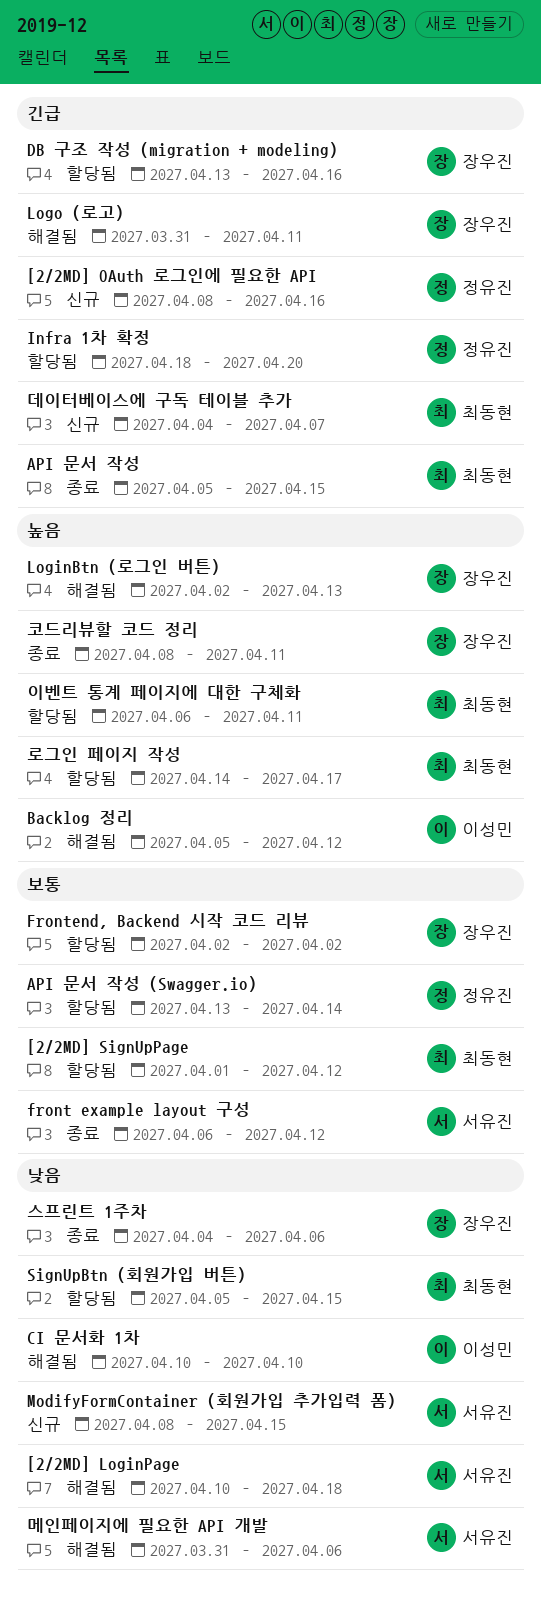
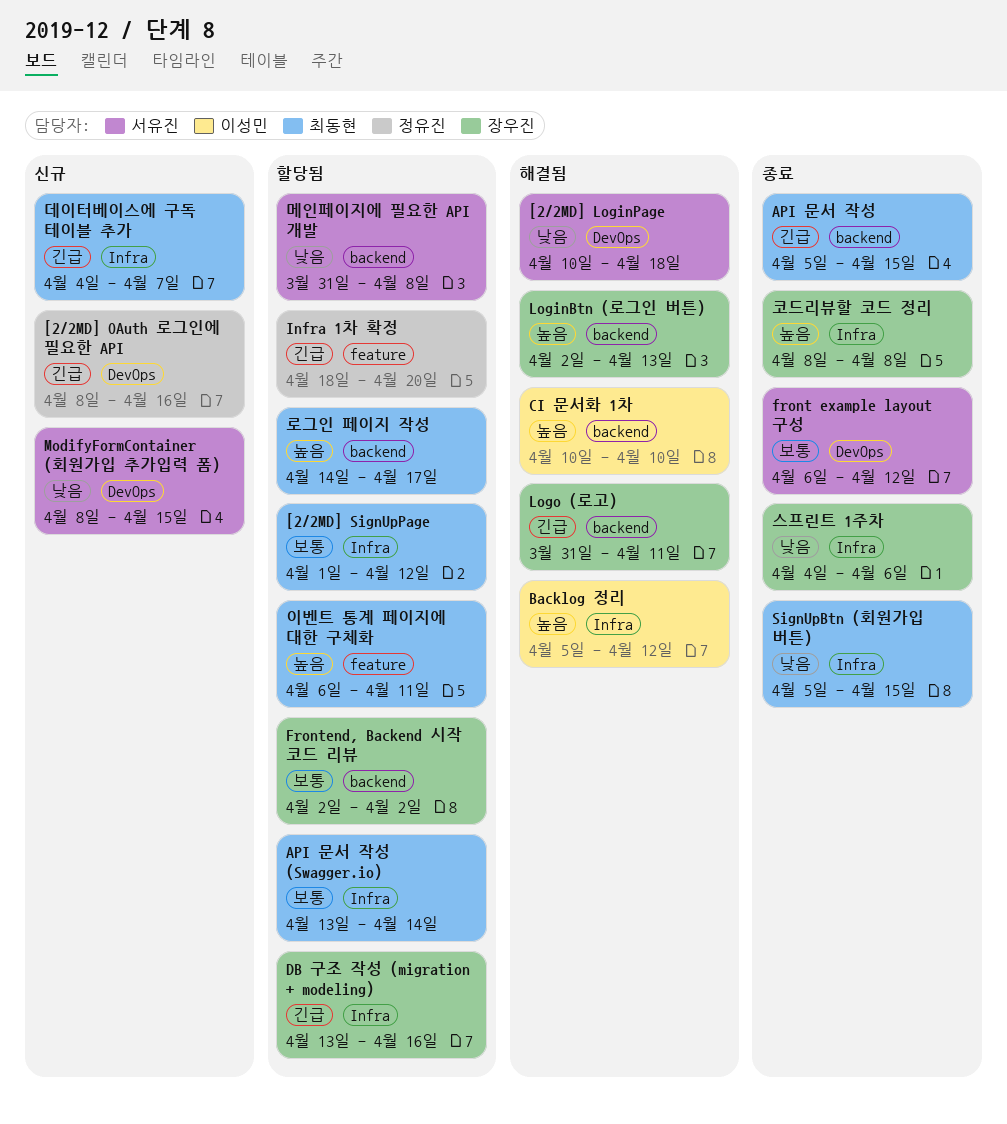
API 문서 작성 (Swagger.io), owner: 정유진 -> 최동현
CI 문서화 1차, priority: 낮음 -> 높음
SignUpBtn (회원가입 버튼), status: 할당됨 -> 종료
메인페이지에 필요한 API 개발, status: 해결됨 -> 할당됨
메인페이지에 필요한 API 개발, due: Apr 6 -> Apr 8
코드리뷰할 코드 정리, due: Apr 11 -> Apr 8

